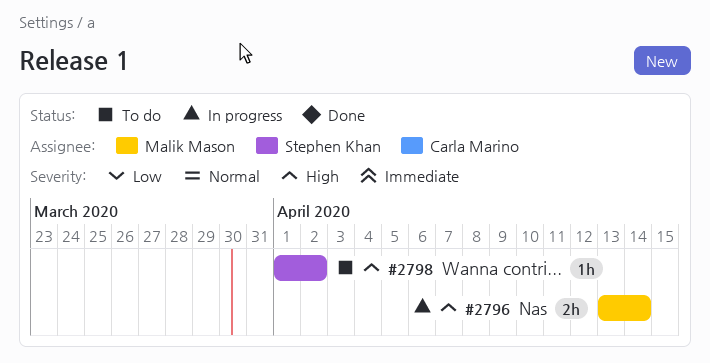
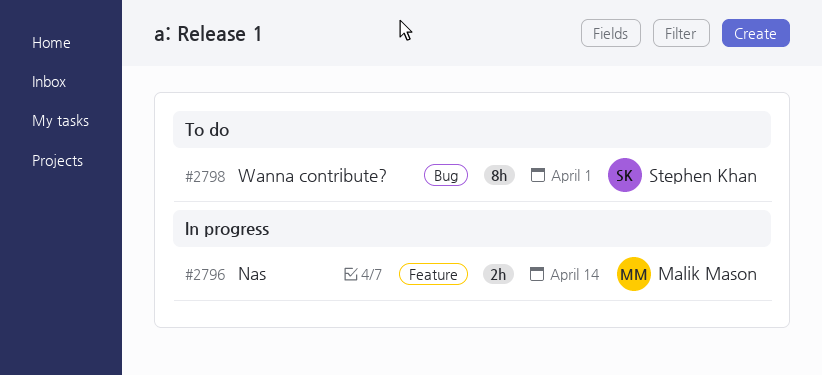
#2798, estimate: 1h -> 8h
#2798, due: Apr 2 -> Apr 1

